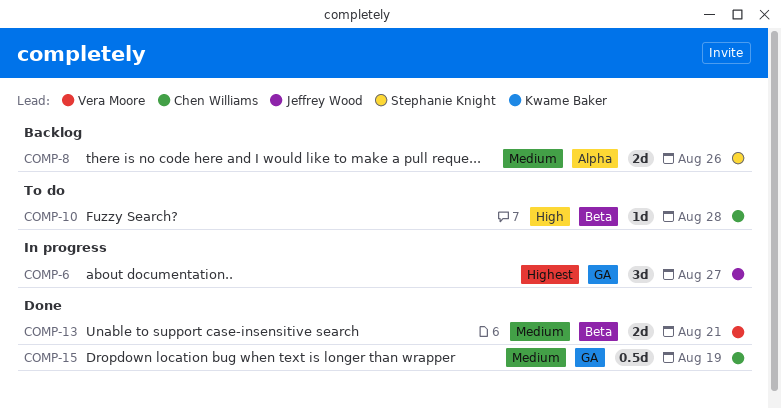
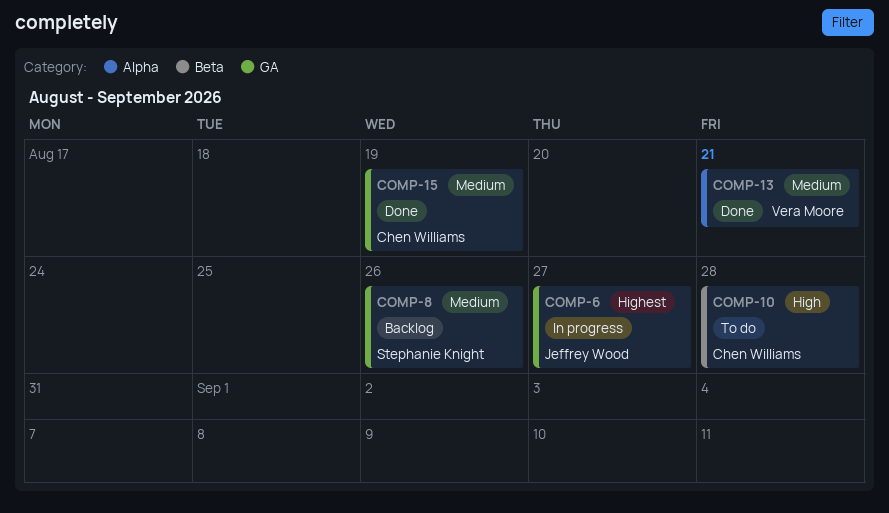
COMP-8, label: Alpha -> GA
COMP-13, label: Beta -> Alpha

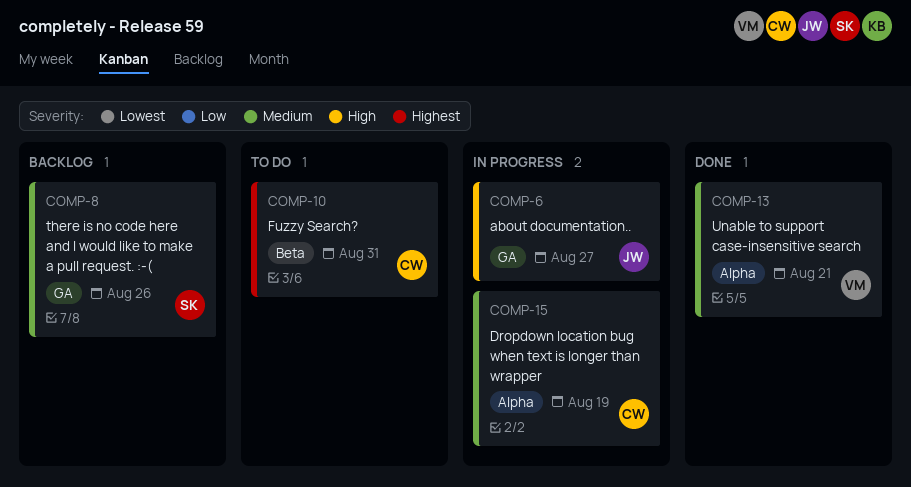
COMP-6, priority: Highest -> High
COMP-10, priority: High -> Highest
COMP-10, due: Aug 28 -> Aug 31
COMP-15, status: Done -> In progress
COMP-15, label: GA -> Alpha

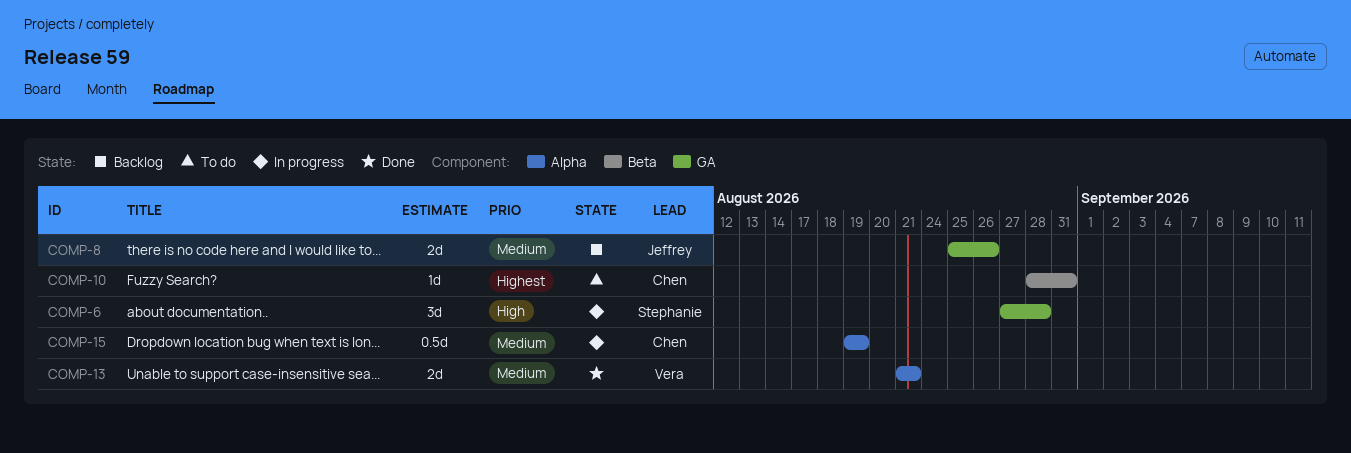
COMP-6, owner: Jeffrey -> Stephanie
COMP-6, due: Aug 27 -> Aug 28
COMP-8, owner: Stephanie -> Jeffrey

